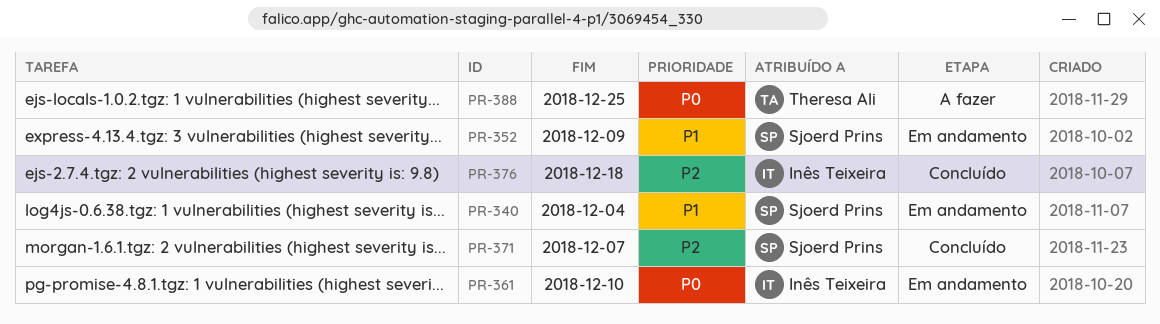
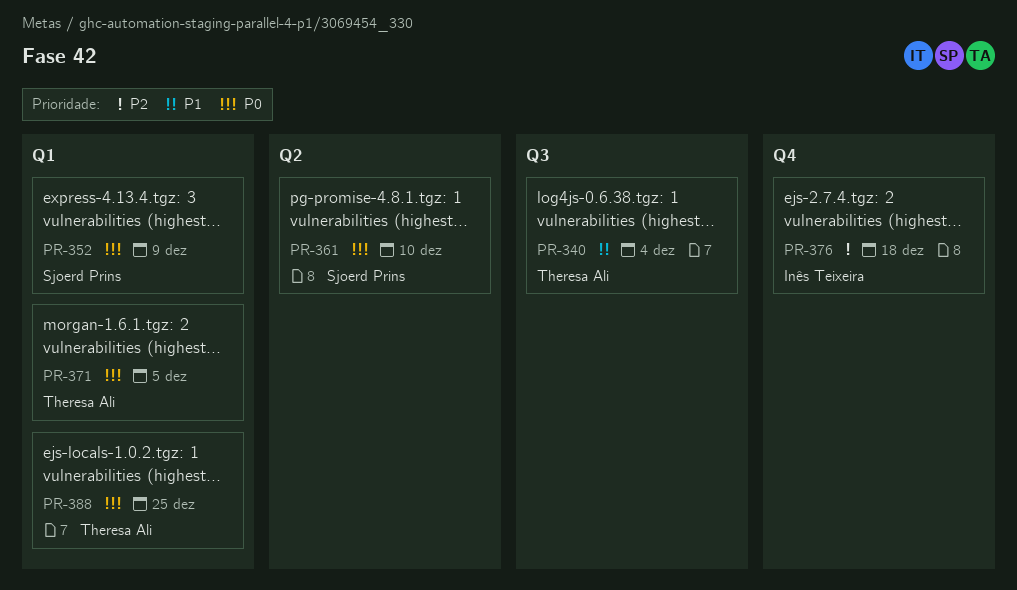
PR-340, owner: Sjoerd Prins -> Theresa Ali
PR-352, priority: P1 -> P0
PR-361, owner: Inês Teixeira -> Sjoerd Prins
PR-371, owner: Sjoerd Prins -> Theresa Ali
PR-371, priority: P2 -> P0
PR-371, due: Dec 7 -> Dec 5

